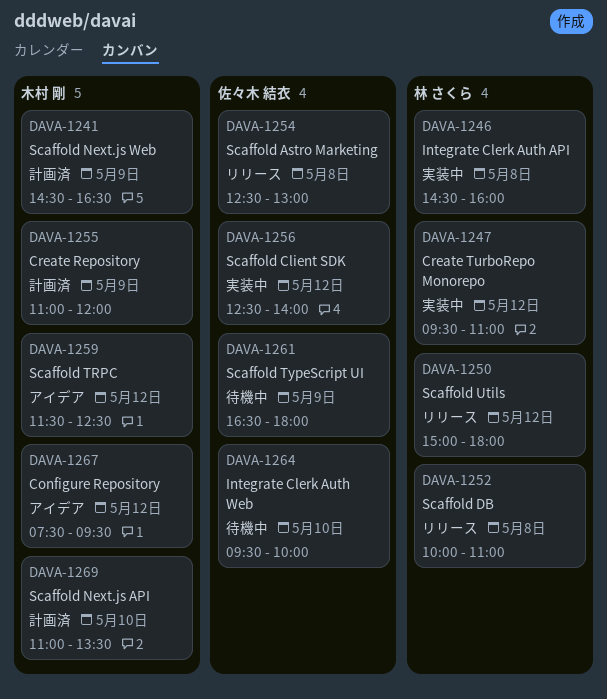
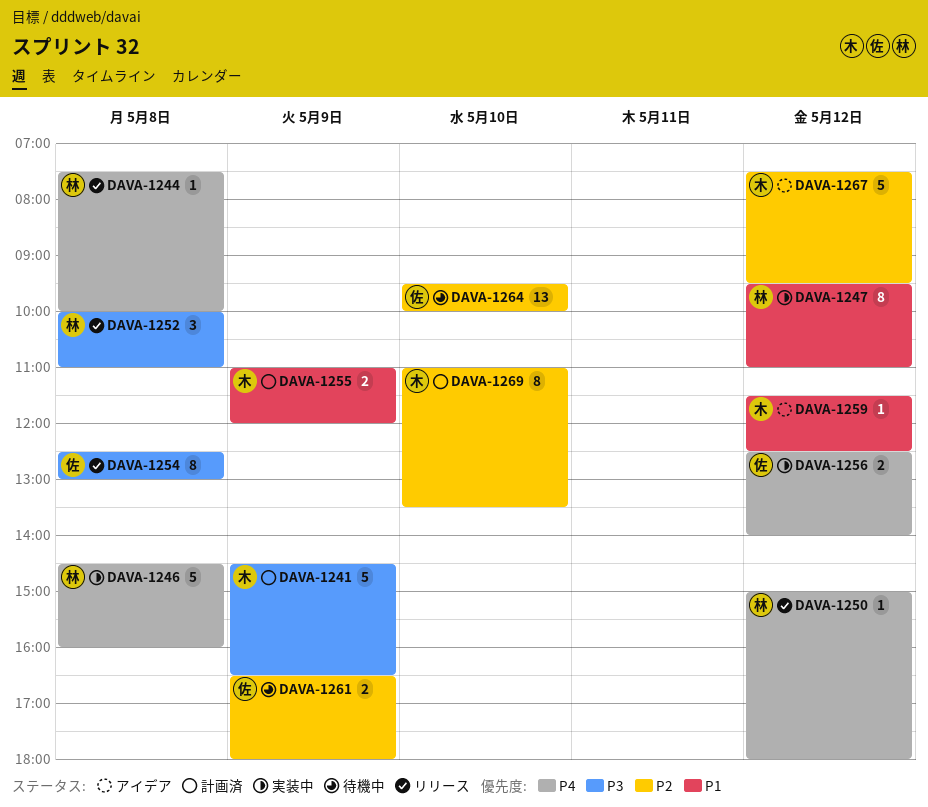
DAVA-1244: none -> present

